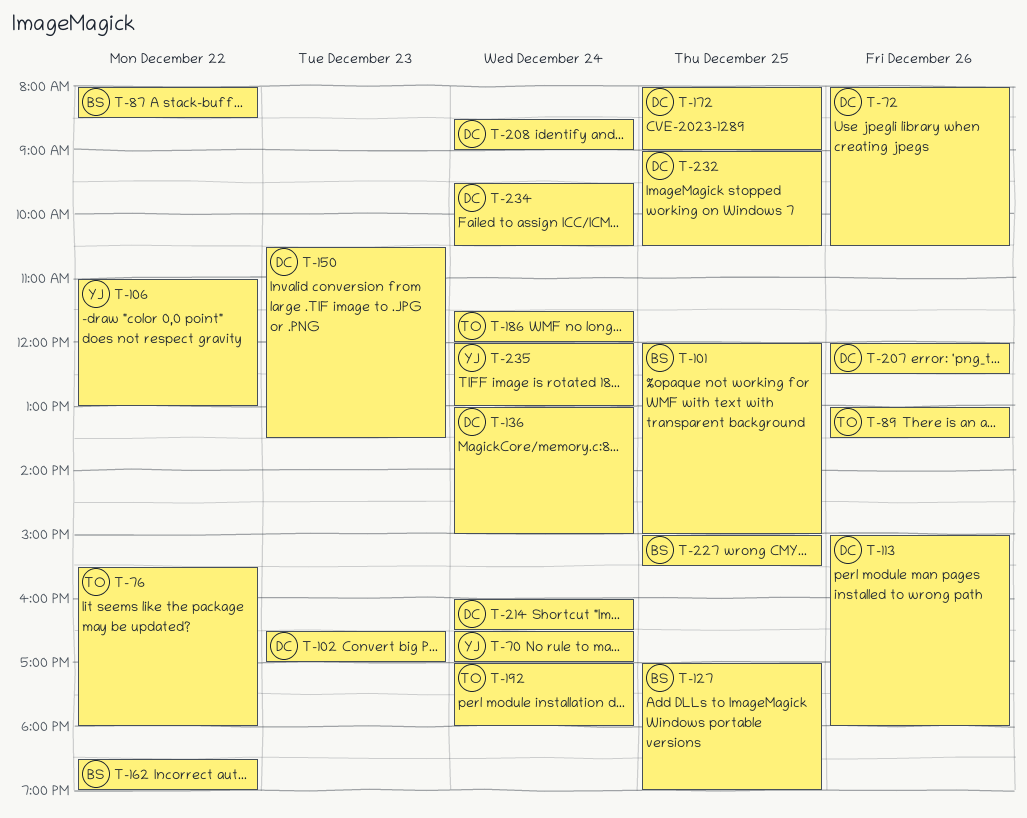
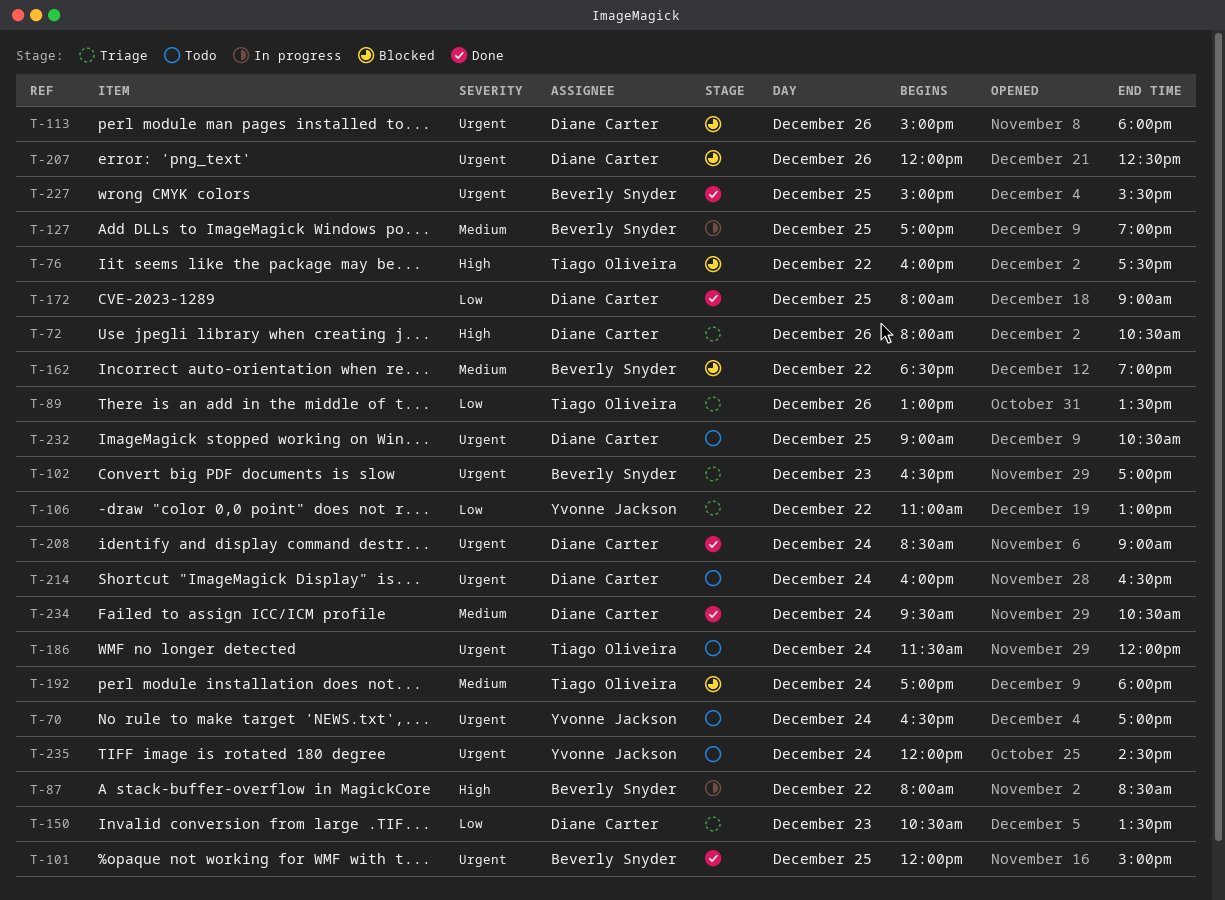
T-76, begins: 15:30 -> 16:00
T-76, ends: 18:00 -> 17:30
T-102, owner: Diane Carter -> Beverly Snyder
T-136: present -> none
T-235, ends: 13:00 -> 14:30

